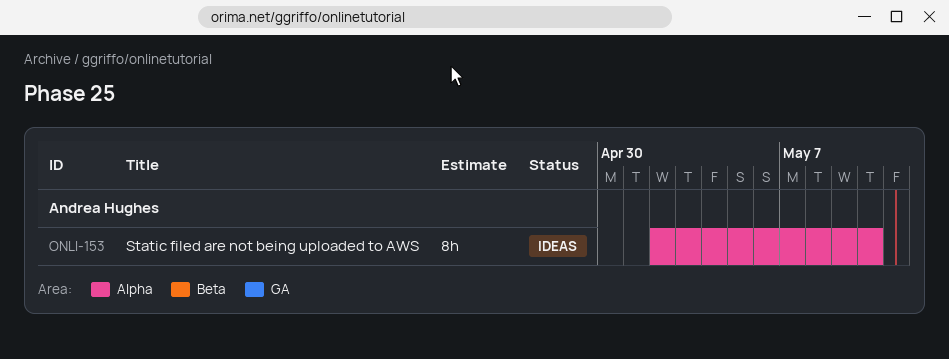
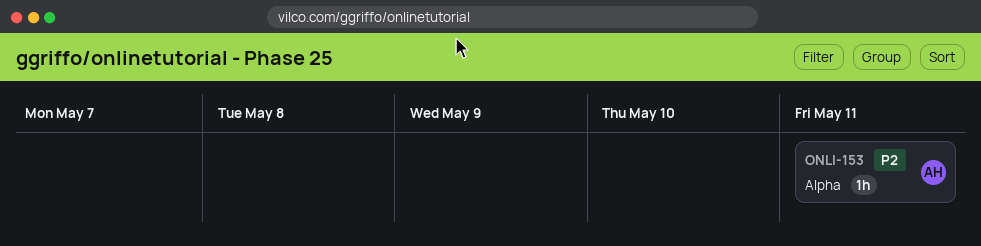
ONLI-153, estimate: 8h -> 1h
ONLI-153, due: May 10 -> May 11

